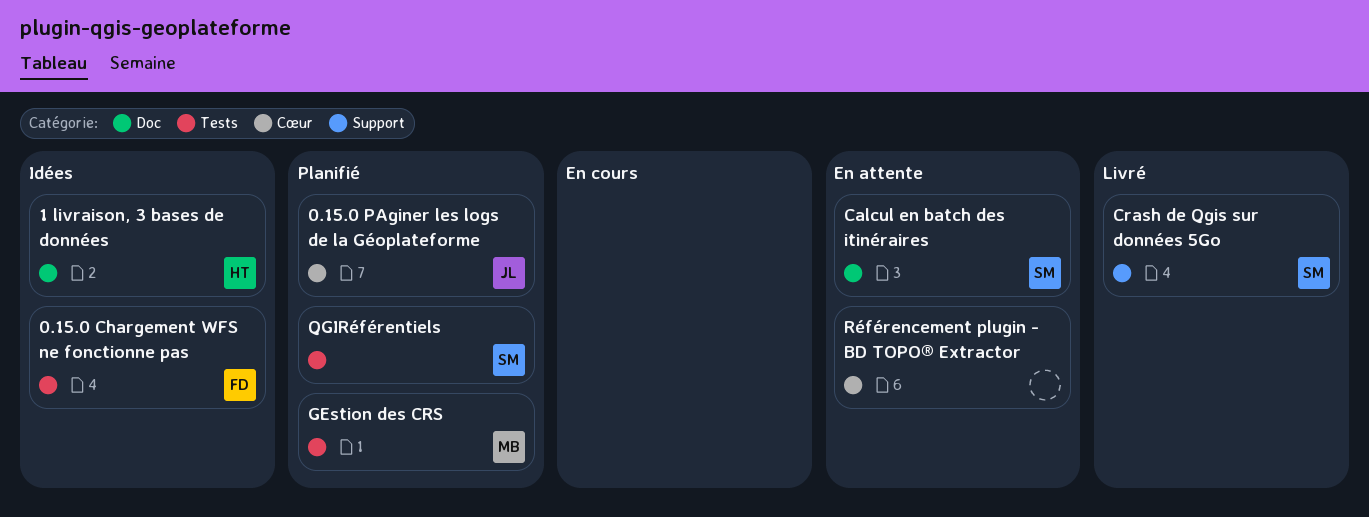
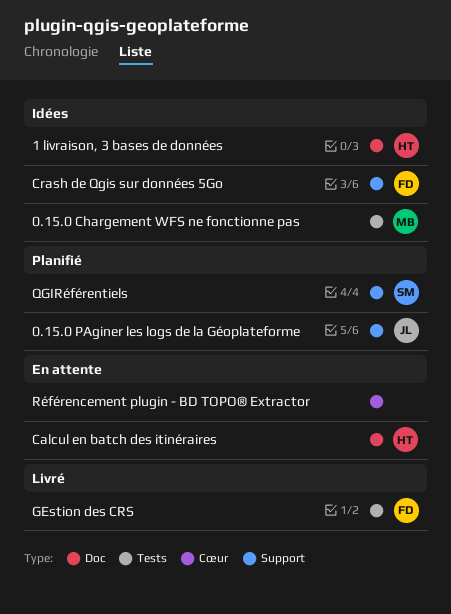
0.15.0 Chargement WFS ne fonctionne pas, owner: FD -> MB
0.15.0 PAginer les logs de la Géoplateforme, label: Cœur -> Support
Calcul en batch des itinéraires, owner: SM -> HT
Crash de Qgis sur données 5Go, status: Livré -> Idées
Crash de Qgis sur données 5Go, owner: SM -> FD
GEstion des CRS, status: Planifié -> Livré
GEstion des CRS, owner: MB -> FD
QGIRéférentiels, label: Tests -> Support

